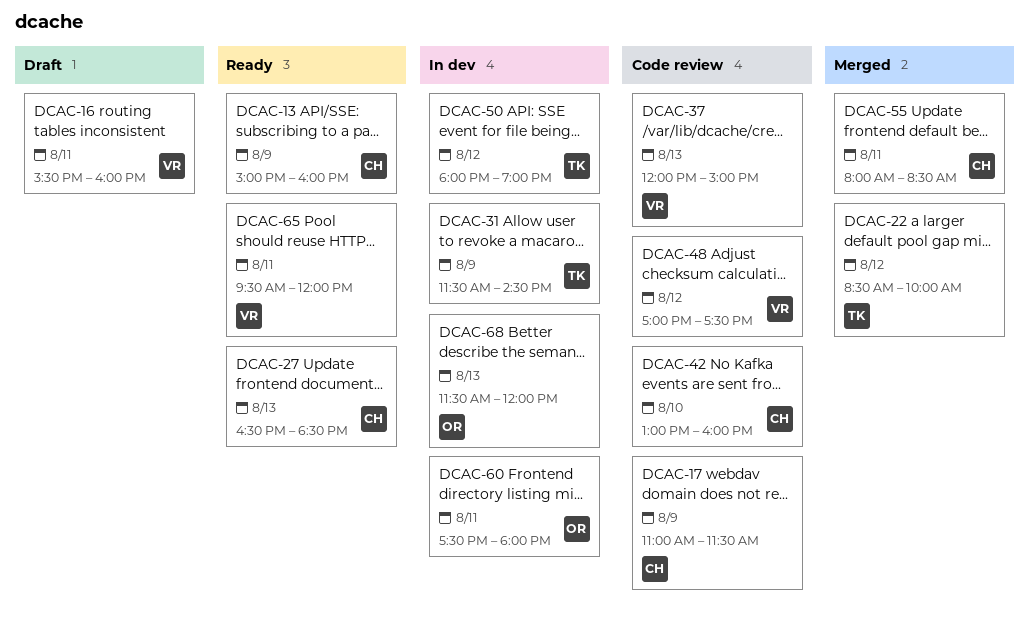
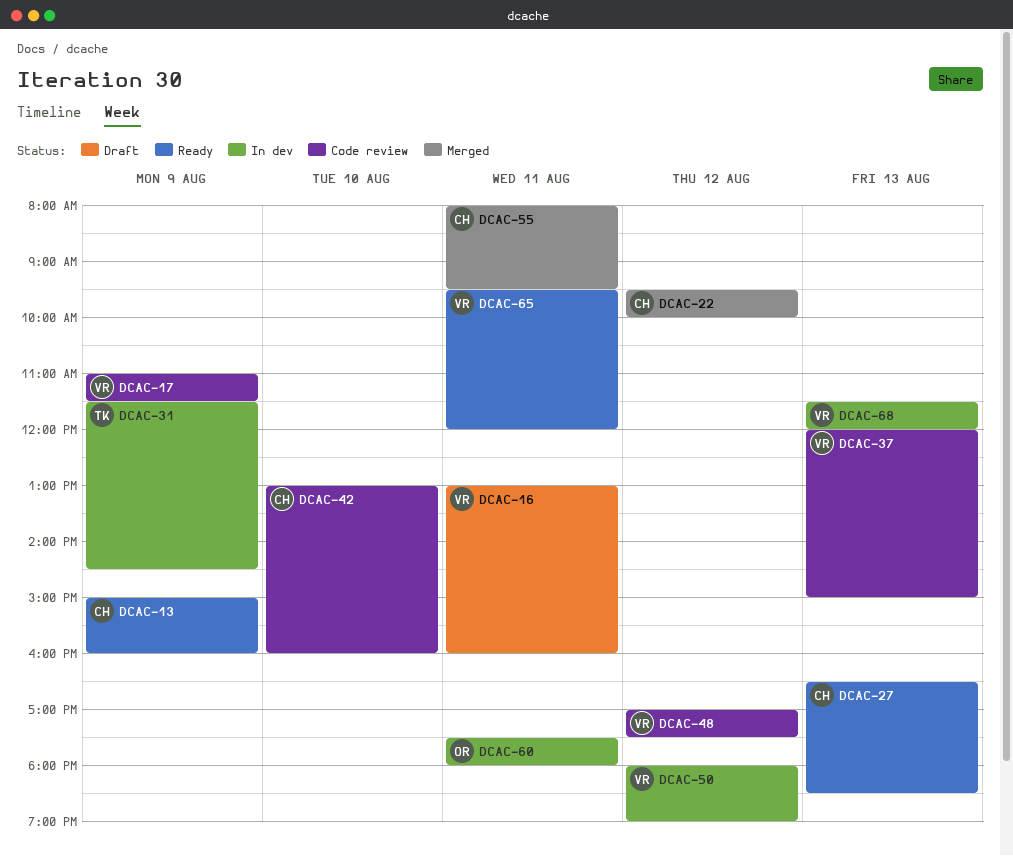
DCAC-16, begins: 15:30 -> 13:00
DCAC-17, owner: CH -> VR
DCAC-22, owner: TK -> CH
DCAC-22, begins: 08:30 -> 09:30
DCAC-50, owner: TK -> VR
DCAC-55, ends: 08:30 -> 09:30
DCAC-68, owner: OR -> VR

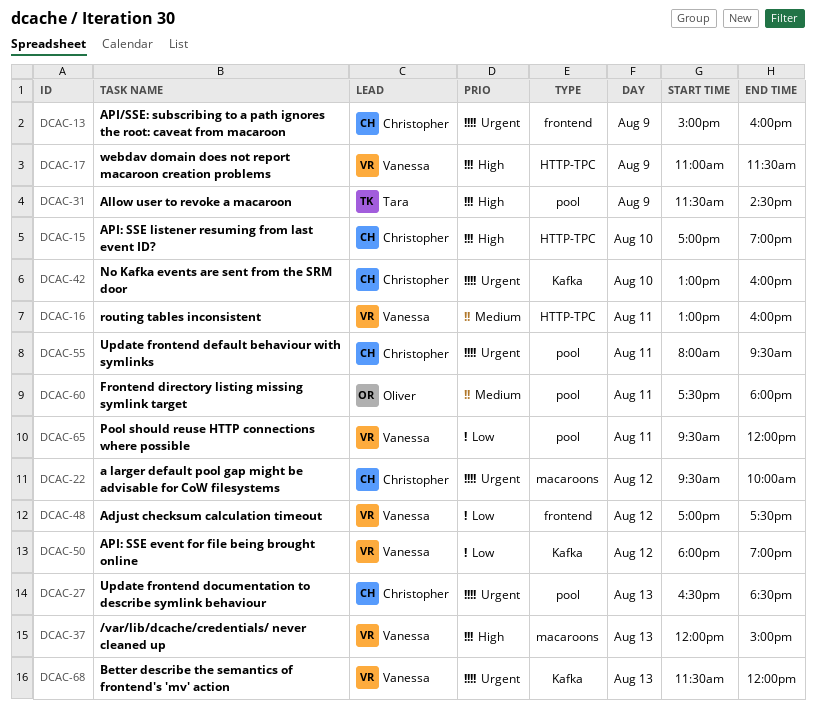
DCAC-15: none -> present

